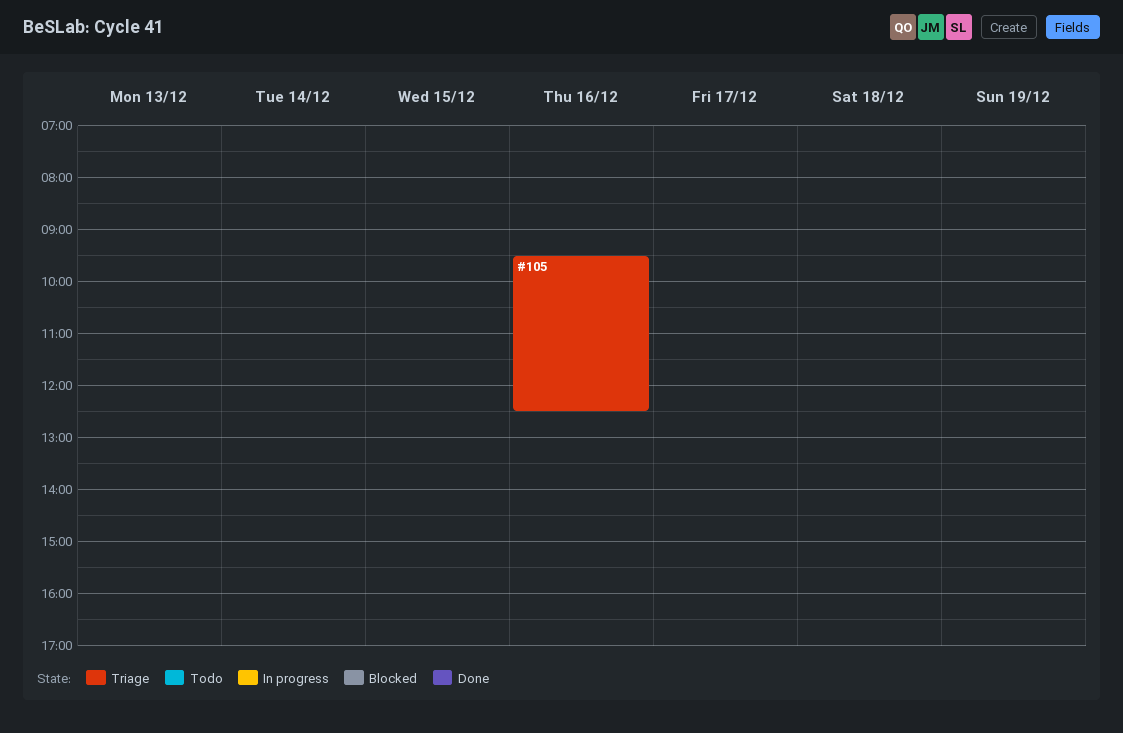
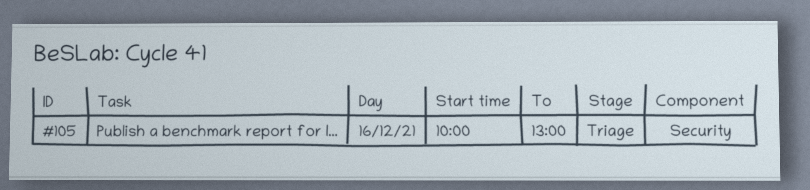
#105, begins: 09:30 -> 10:00
#105, ends: 12:30 -> 13:00

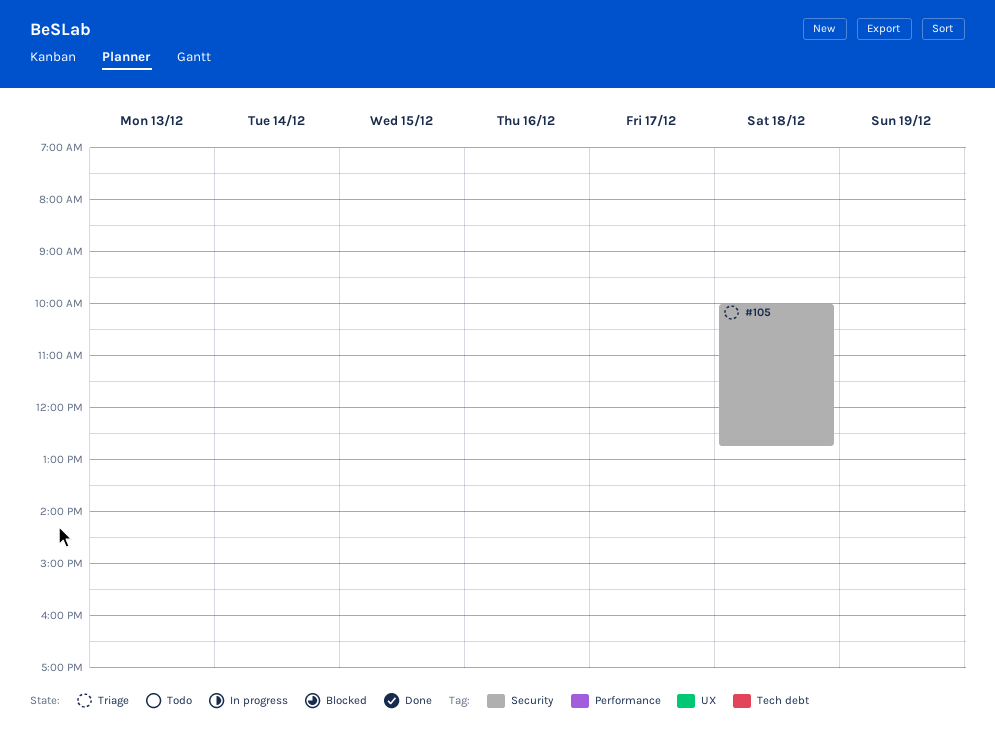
#105, day: Dec 16 -> Dec 18
#105, ends: 13:00 -> 12:45

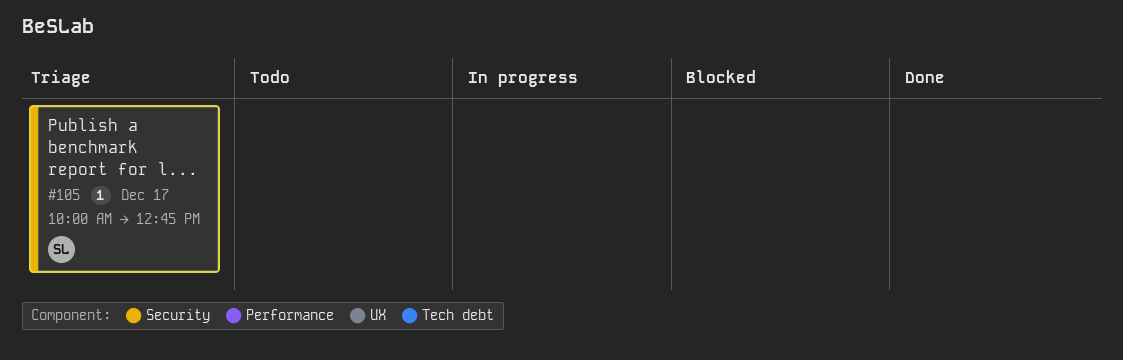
#105, day: Dec 18 -> Dec 17

